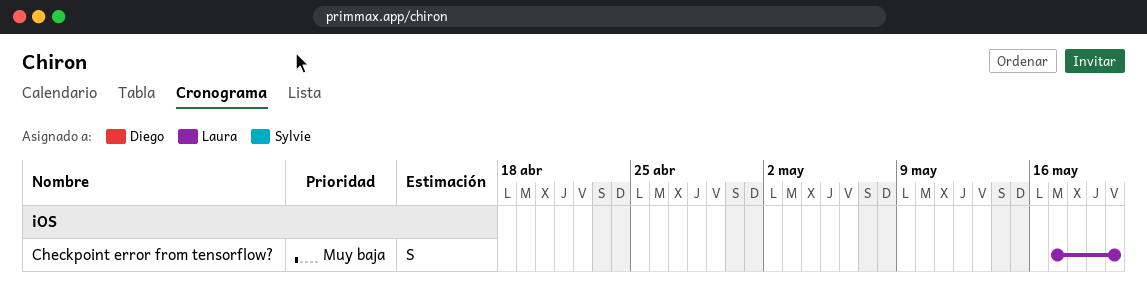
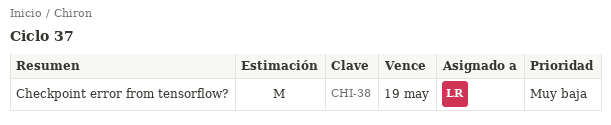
Checkpoint error from tensorflow?, estimate: S -> M
Checkpoint error from tensorflow?, due: May 20 -> May 19

